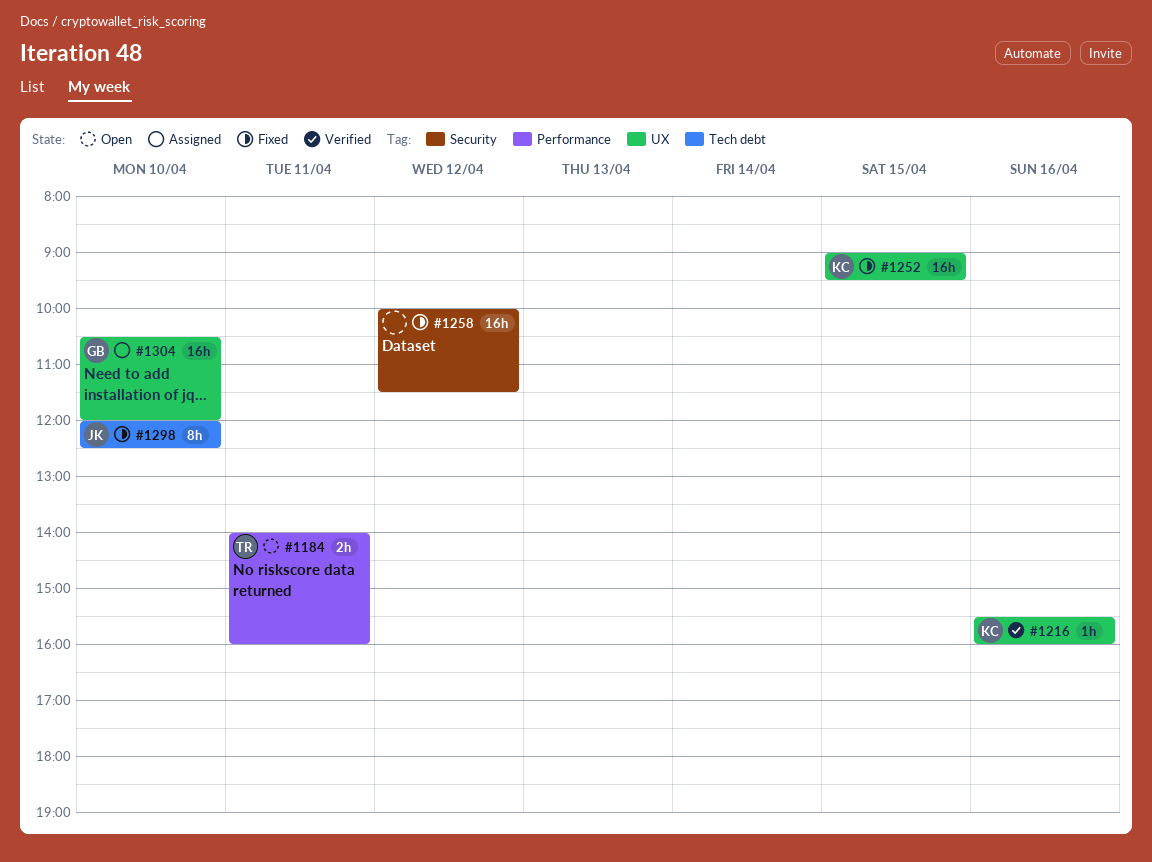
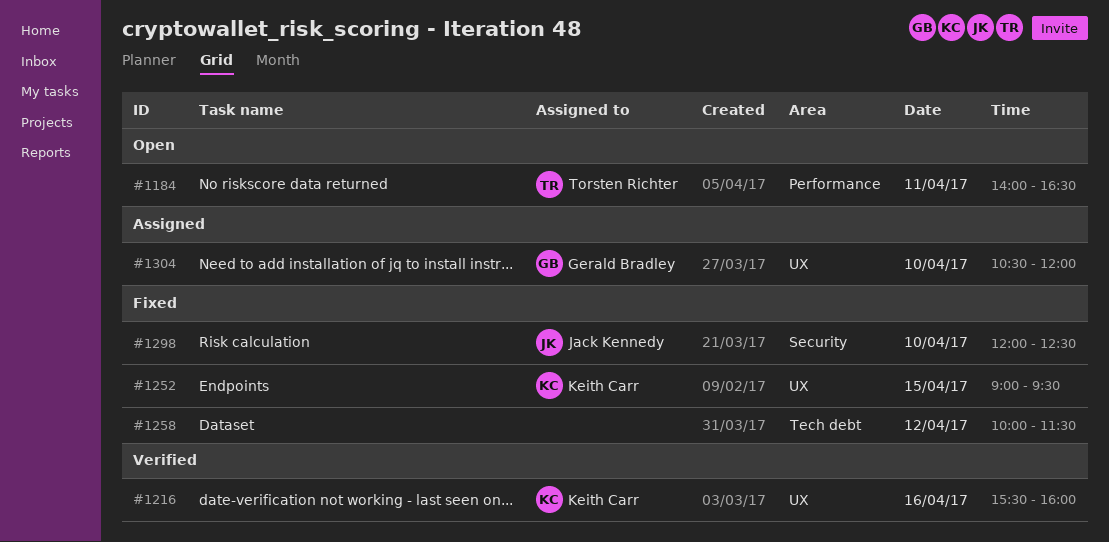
#1184, ends: 16:00 -> 16:30
#1258, label: Security -> Tech debt
#1298, label: Tech debt -> Security

